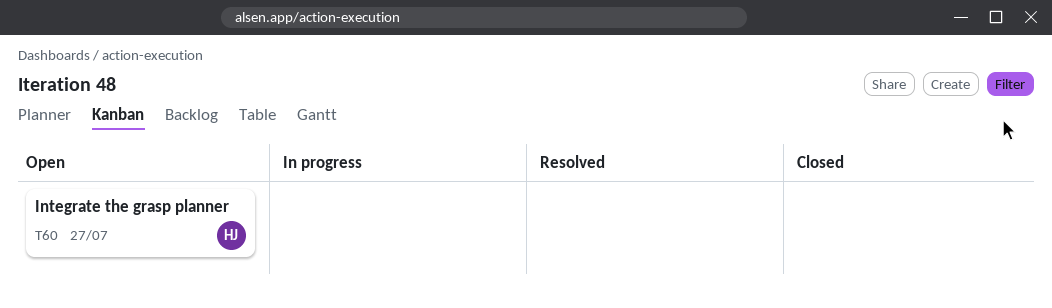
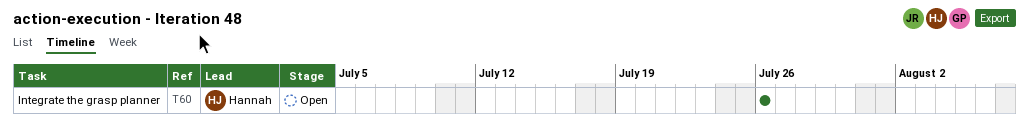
T60, due: Jul 27 -> Jul 26

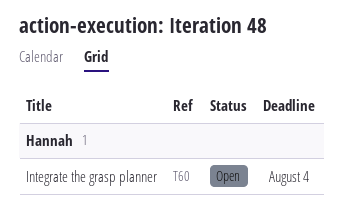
T60, due: Jul 26 -> Aug 4

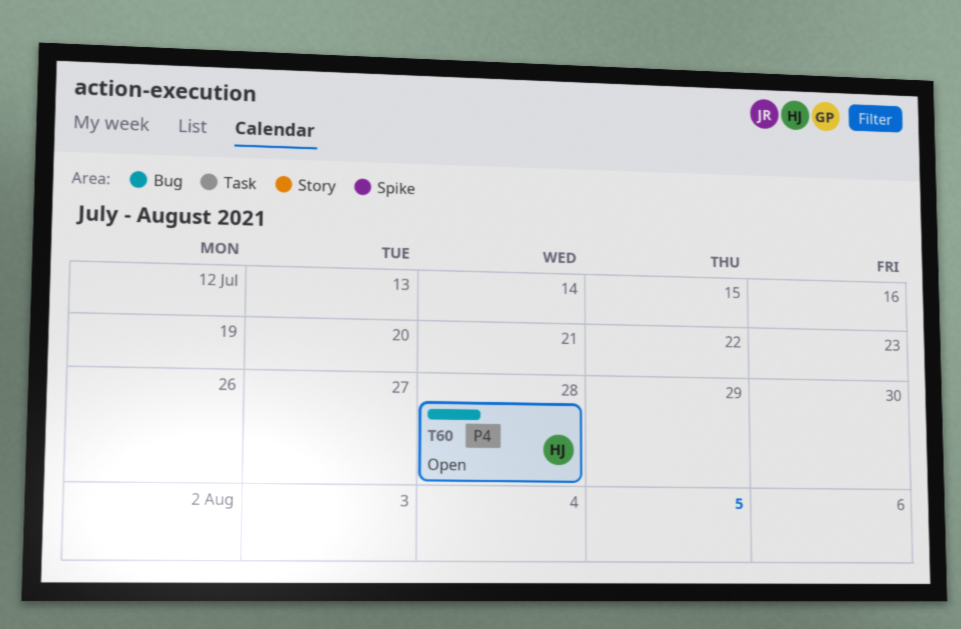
T60, due: Aug 4 -> Jul 28

